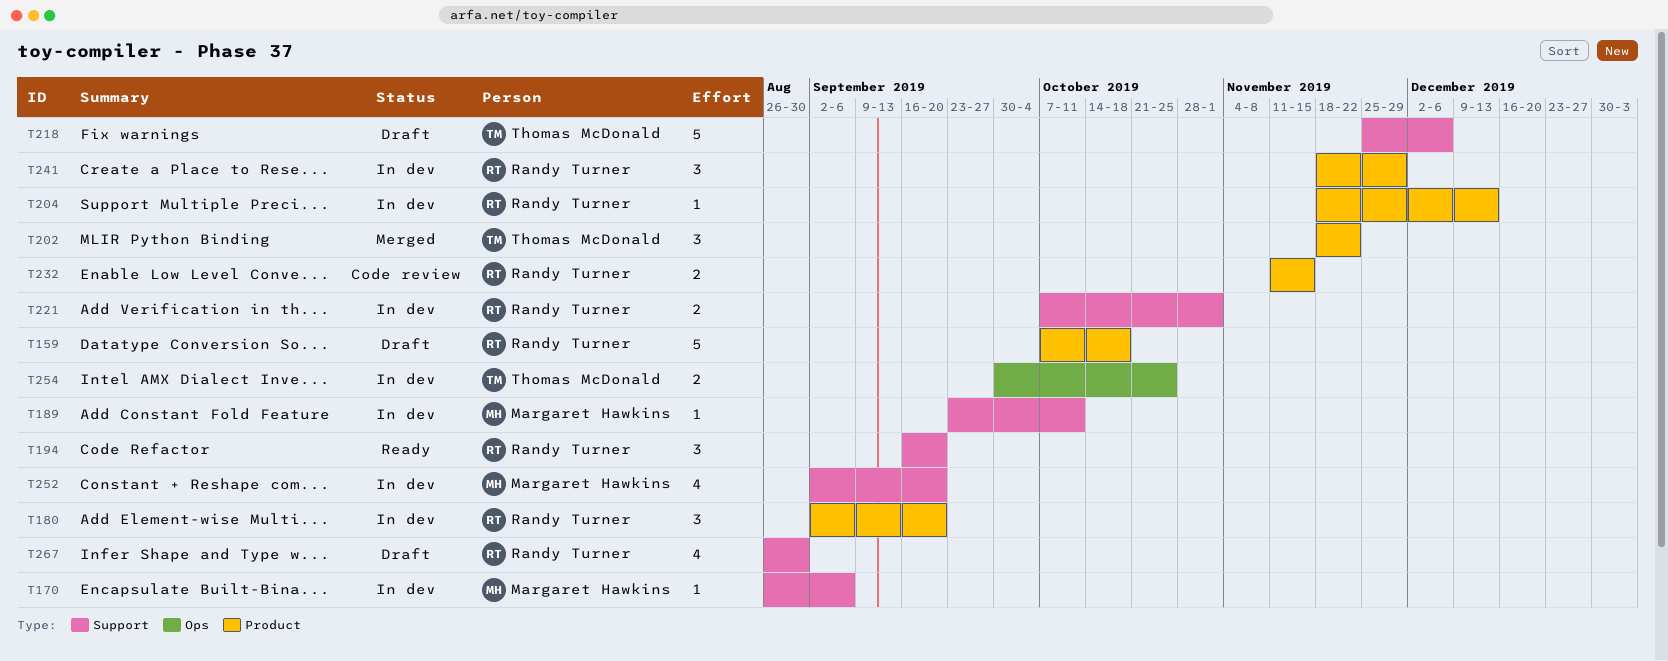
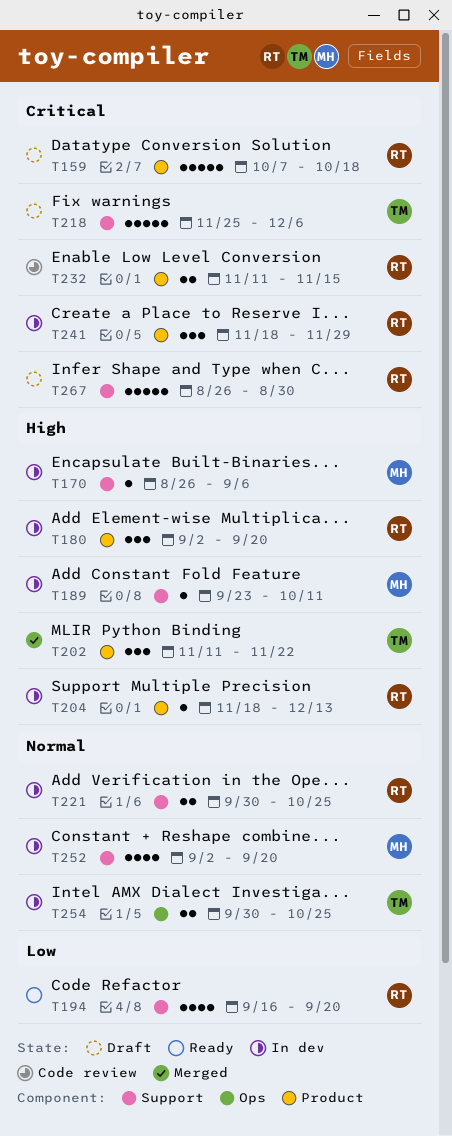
T194, estimate: 3 -> 4
T202, start: Nov 18 -> Nov 11
T221, start: Oct 7 -> Sep 30
T221, due: Nov 1 -> Oct 25
T267, estimate: 4 -> 5

